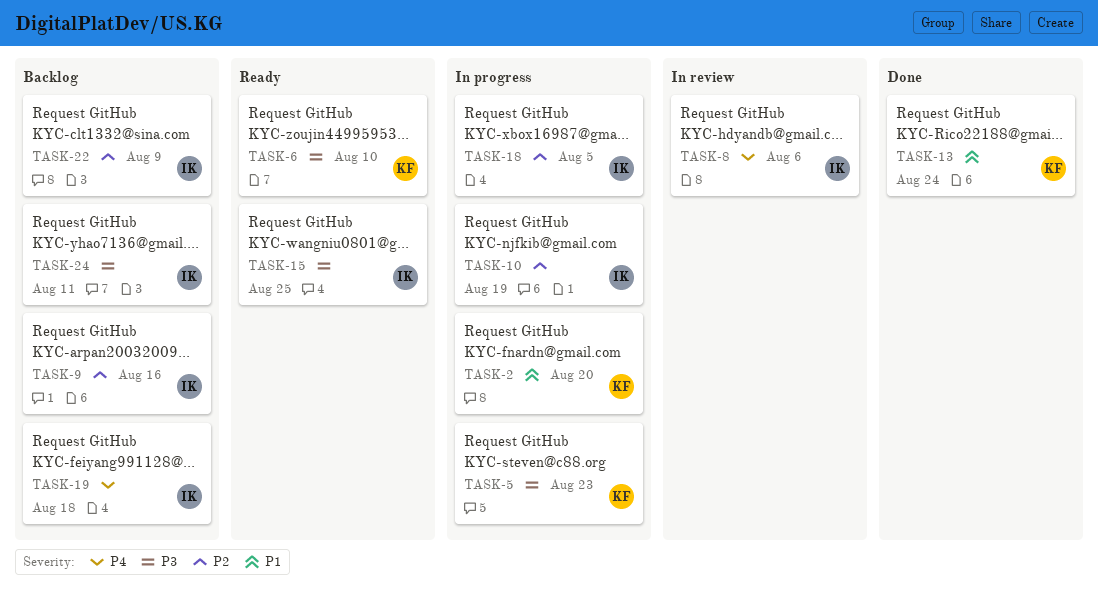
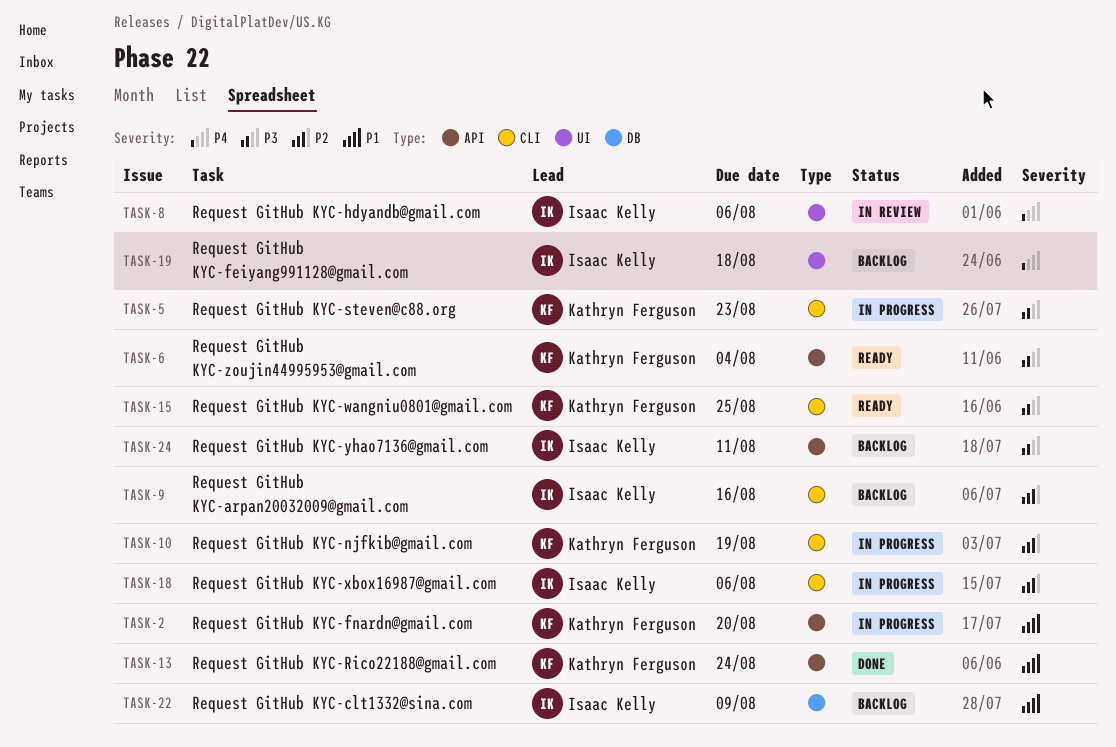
TASK-6, due: Aug 10 -> Aug 4
TASK-10, owner: Isaac Kelly -> Kathryn Ferguson
TASK-15, owner: Isaac Kelly -> Kathryn Ferguson
TASK-18, due: Aug 5 -> Aug 6
TASK-22, priority: P2 -> P1

